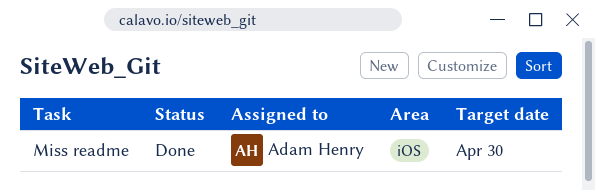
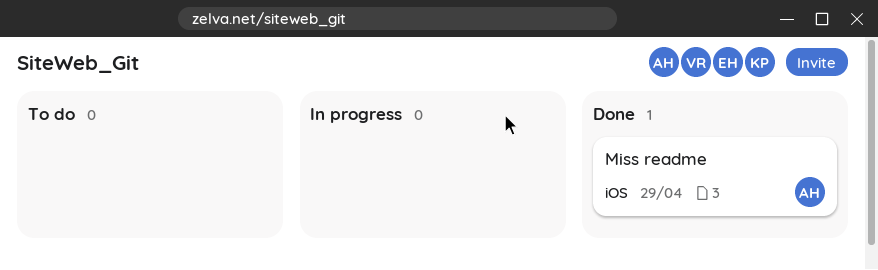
Miss readme, due: Apr 30 -> Apr 29

